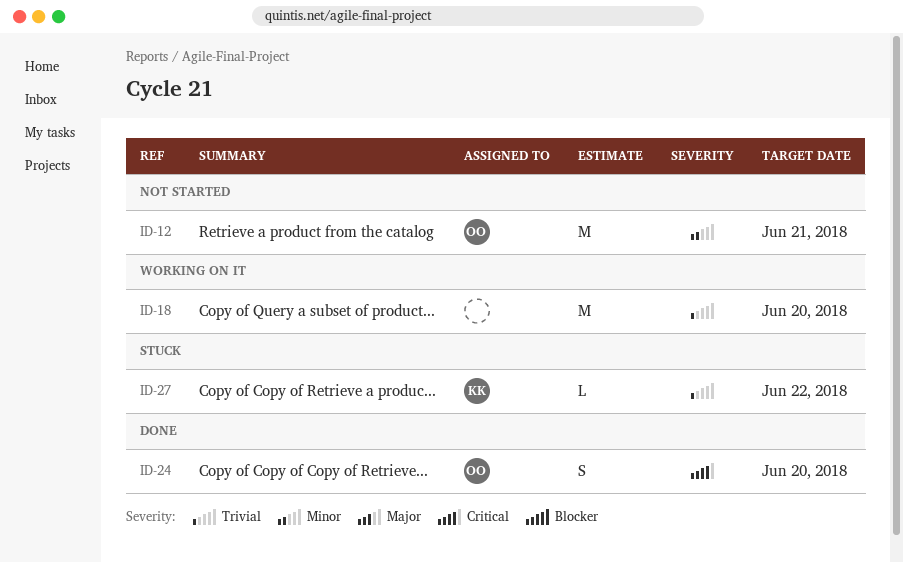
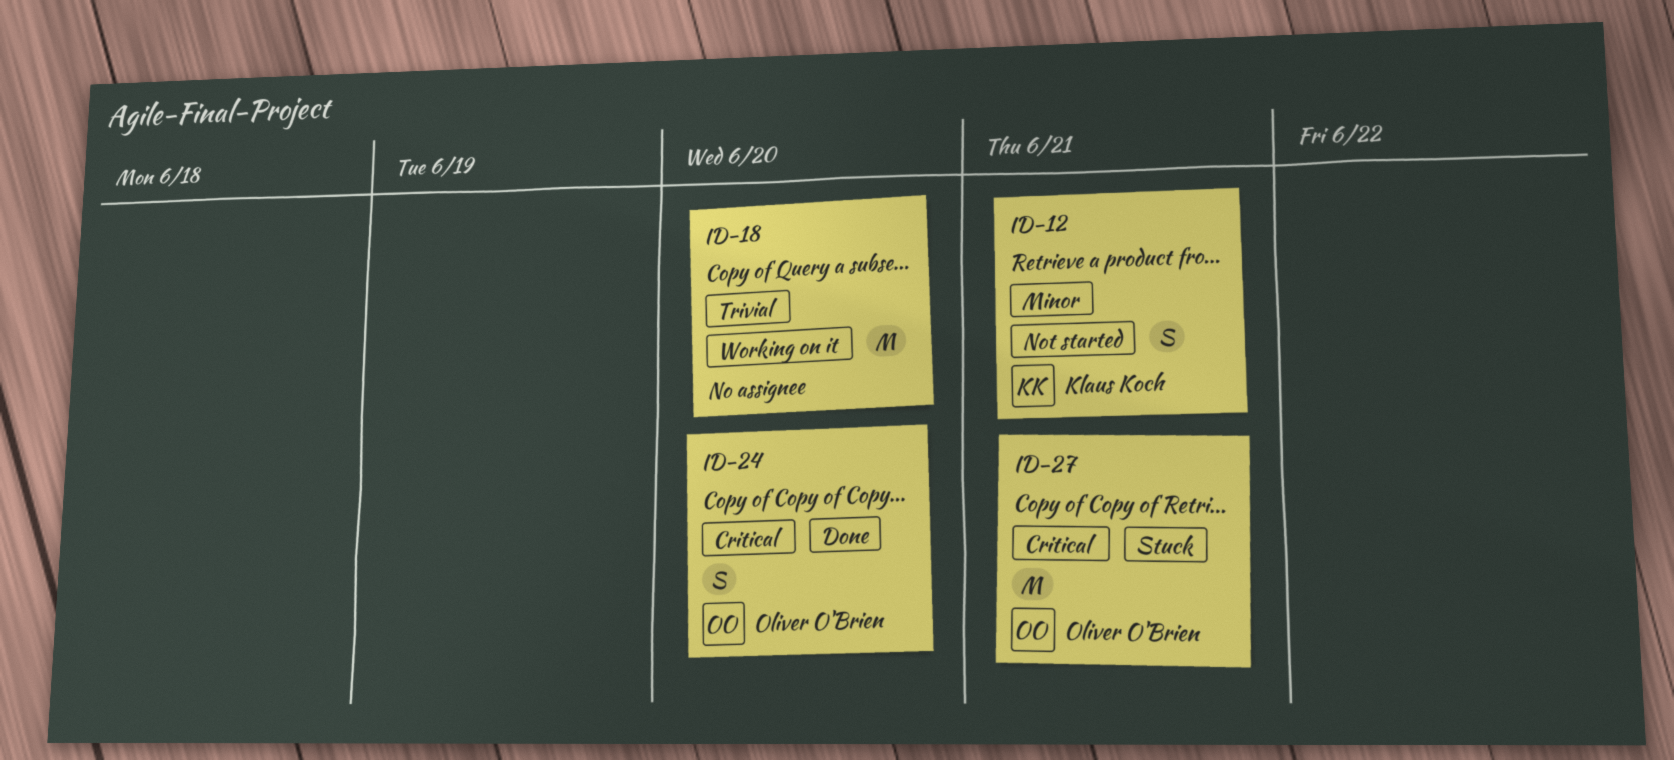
ID-12, owner: Oliver O'Brien -> Klaus Koch
ID-12, estimate: M -> S
ID-27, owner: Klaus Koch -> Oliver O'Brien
ID-27, priority: Trivial -> Critical
ID-27, estimate: L -> M
ID-27, due: Jun 22 -> Jun 21

